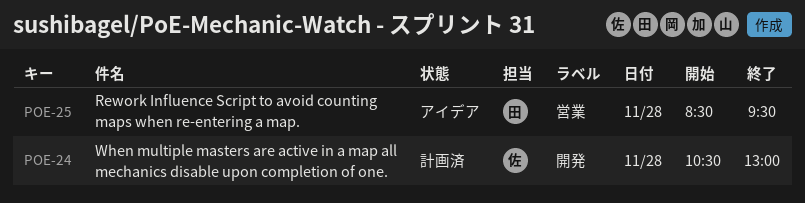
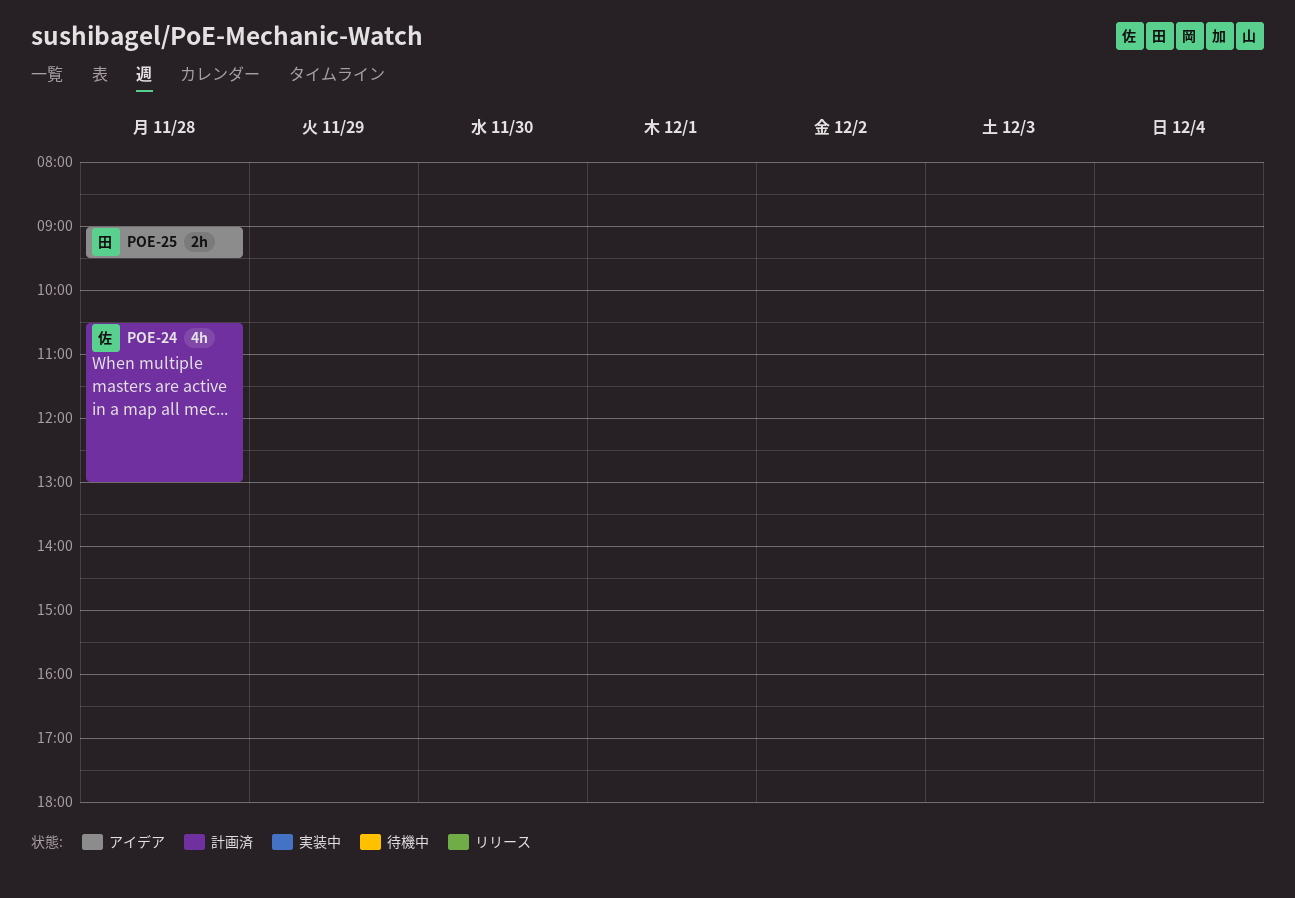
POE-25, begins: 08:30 -> 09:00

